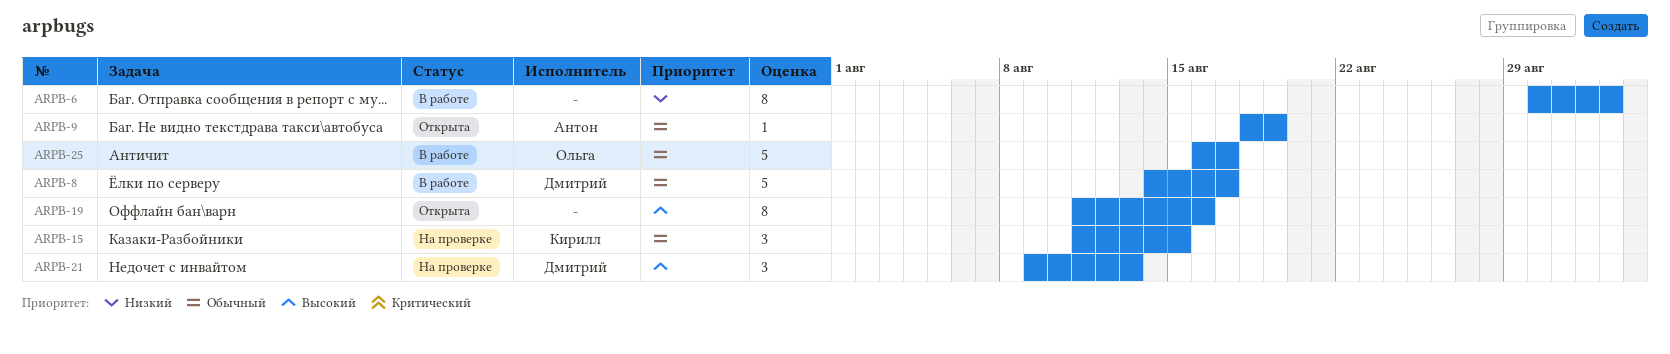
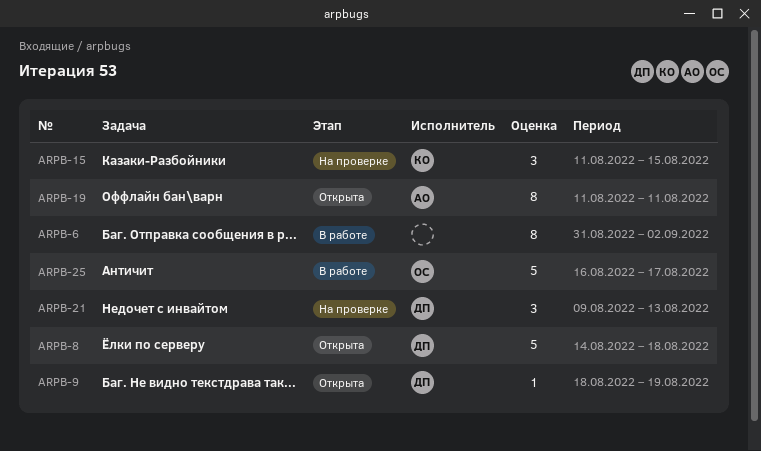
ARPB-6, start: Aug 30 -> Aug 31
ARPB-8, status: В работе -> Открыта
ARPB-8, due: Aug 17 -> Aug 18
ARPB-9, owner: Антон -> Дмитрий
ARPB-19, owner: none -> Антон
ARPB-19, due: Aug 16 -> Aug 11

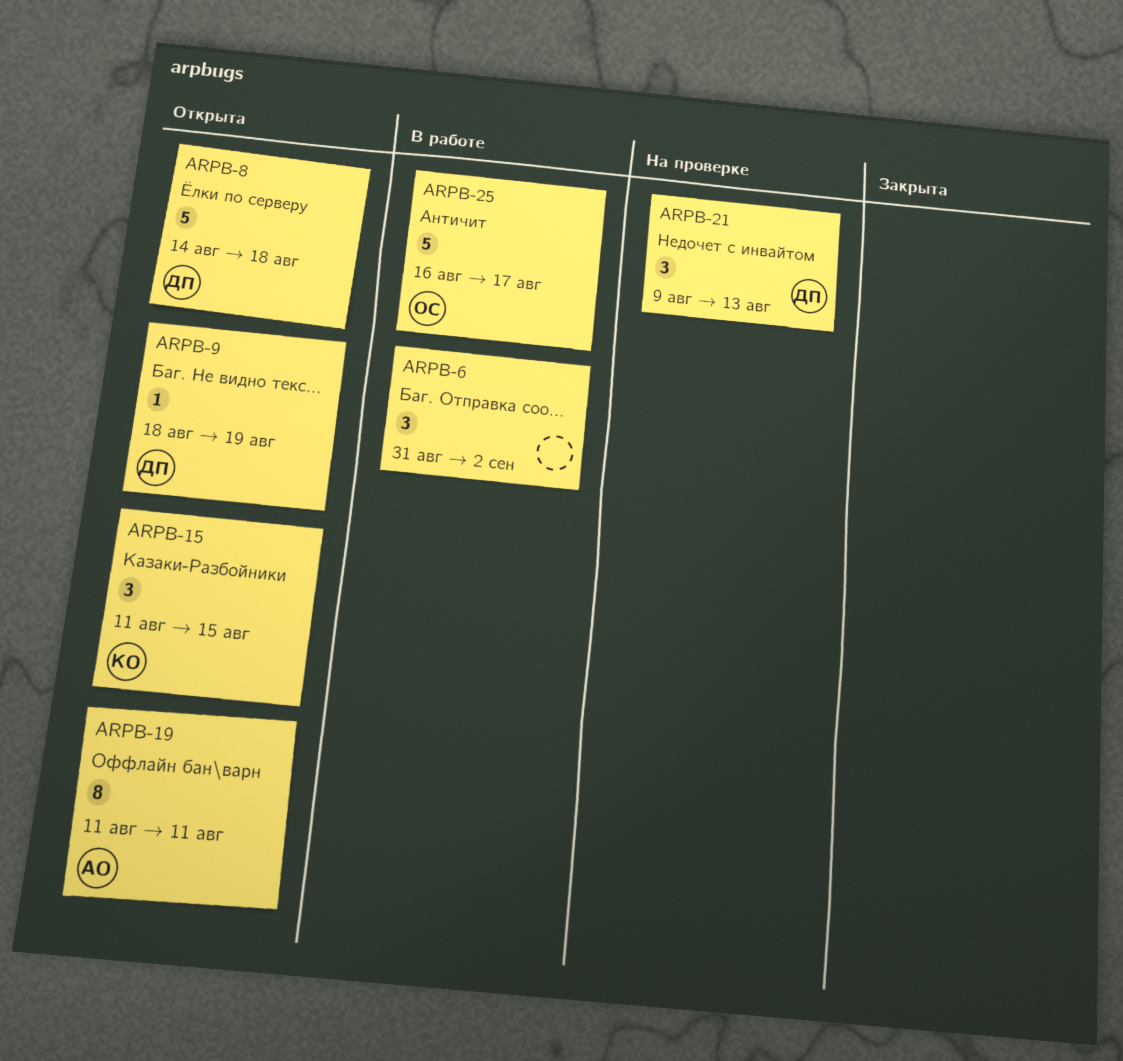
ARPB-6, estimate: 8 -> 3
ARPB-15, status: На проверке -> Открыта

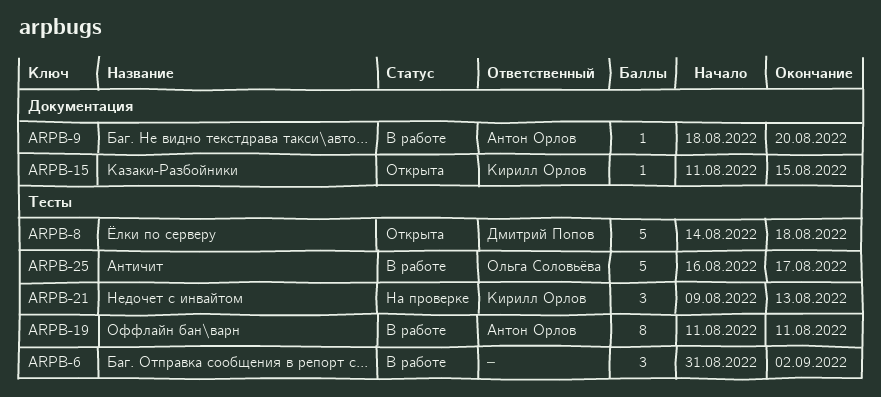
ARPB-9, status: Открыта -> В работе
ARPB-9, owner: Дмитрий Попов -> Антон Орлов
ARPB-9, due: Aug 19 -> Aug 20
ARPB-15, estimate: 3 -> 1
ARPB-19, status: Открыта -> В работе
ARPB-21, owner: Дмитрий Попов -> Кирилл Орлов

